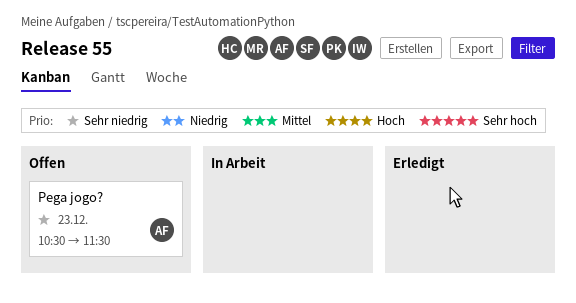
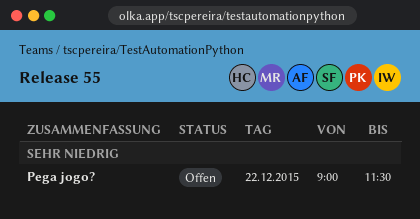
Pega jogo?, day: Dec 23 -> Dec 22
Pega jogo?, begins: 10:30 -> 09:00

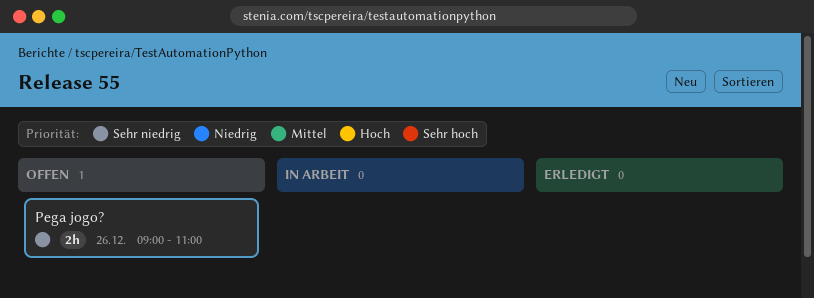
Pega jogo?, day: Dec 22 -> Dec 26
Pega jogo?, ends: 11:30 -> 11:00

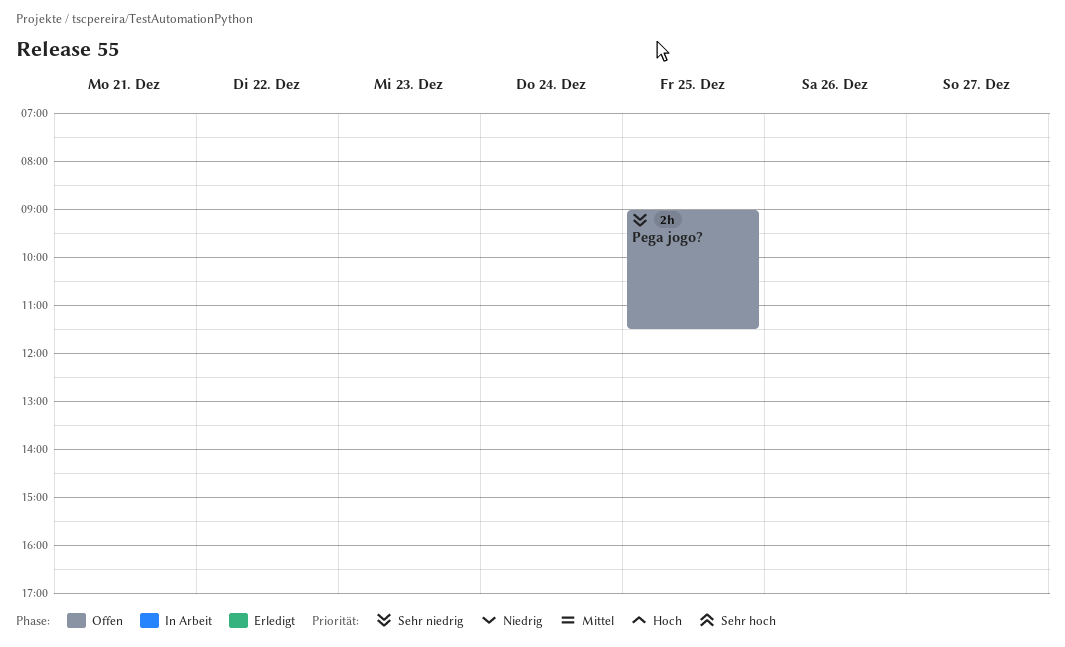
Pega jogo?, day: Dec 26 -> Dec 25
Pega jogo?, ends: 11:00 -> 11:30

